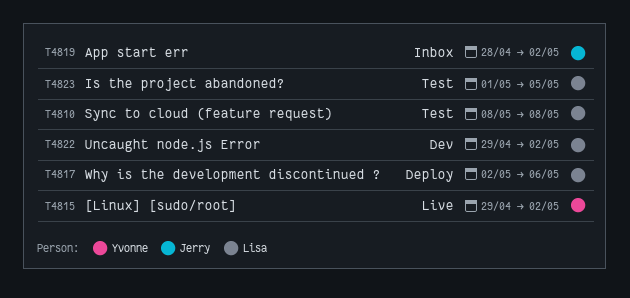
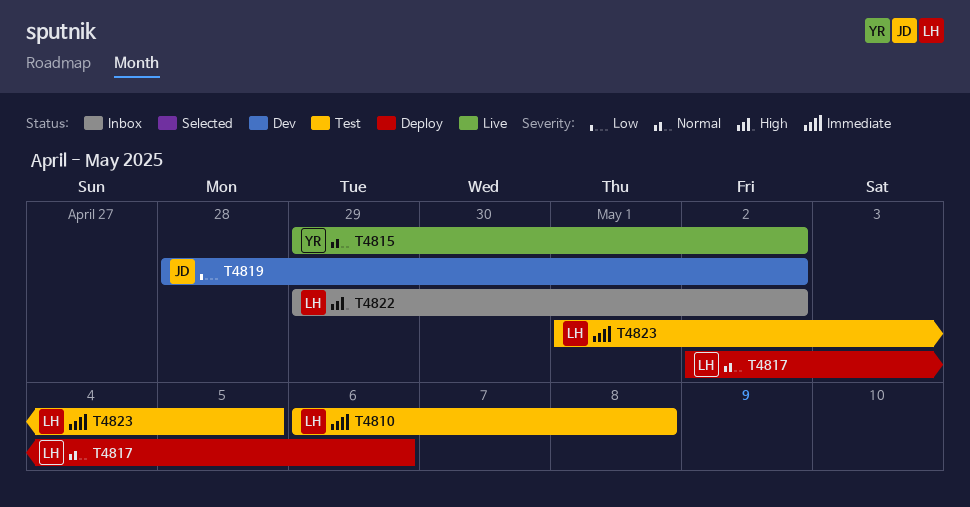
T4810, start: May 8 -> May 6
T4819, status: Inbox -> Dev
T4822, status: Dev -> Inbox

